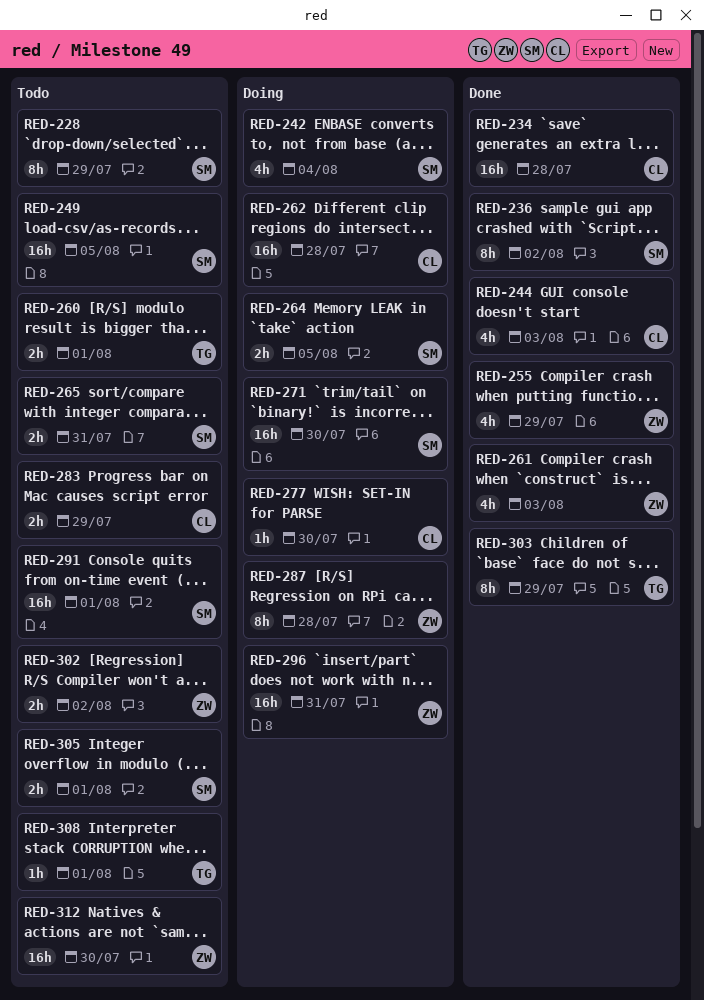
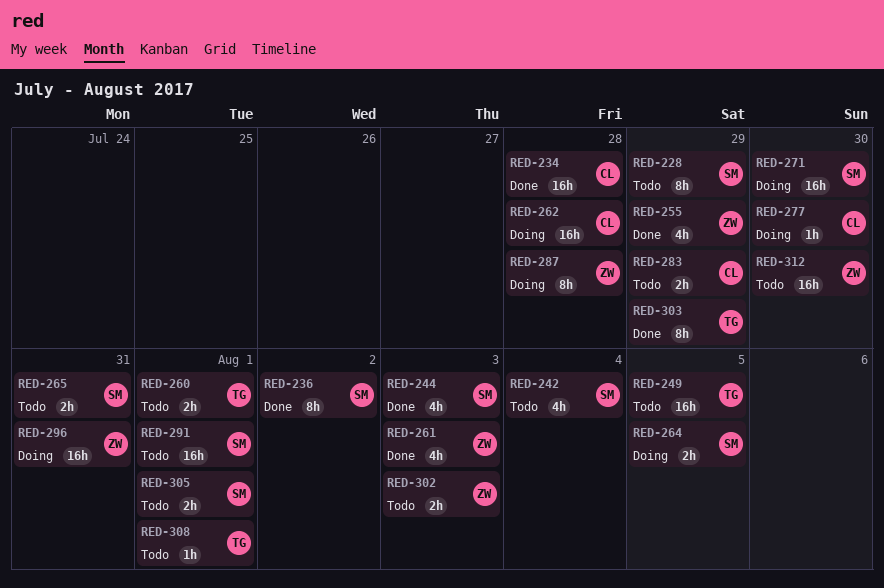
RED-242, status: Doing -> Todo
RED-244, owner: CL -> SM
RED-249, owner: SM -> TG
RED-302, due: Aug 2 -> Aug 3

